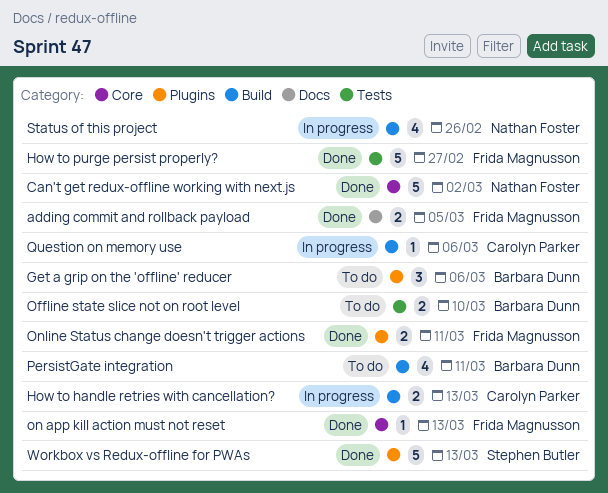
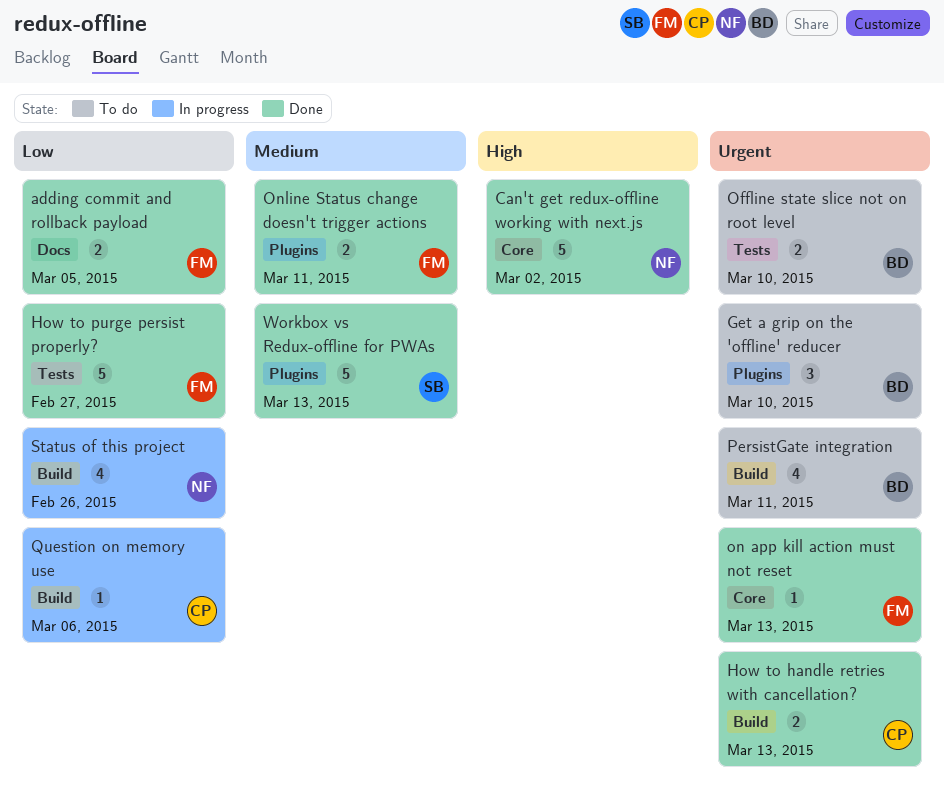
Get a grip on the 'offline' reducer, due: Mar 6 -> Mar 10
How to handle retries with cancellation?, status: In progress -> Done

